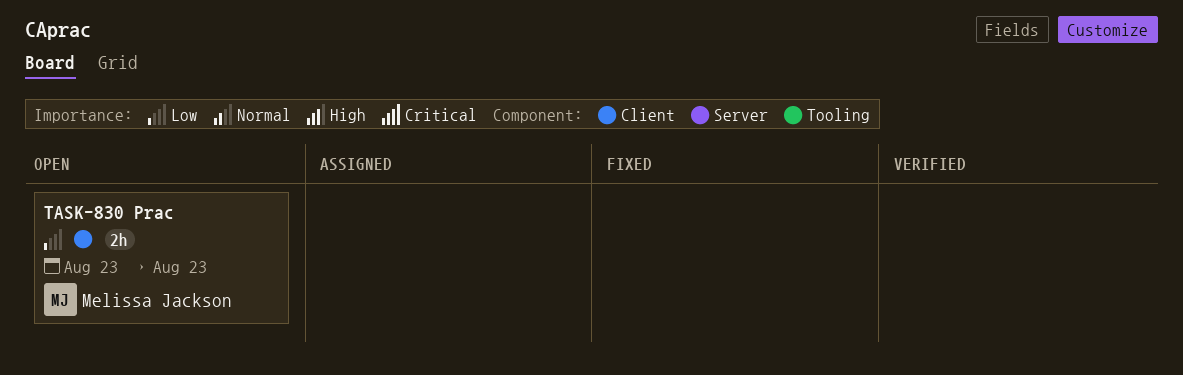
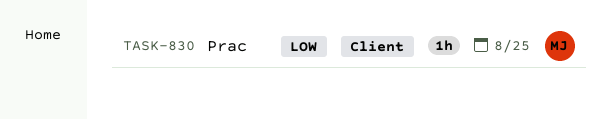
TASK-830, estimate: 2h -> 1h
TASK-830, due: Aug 23 -> Aug 25

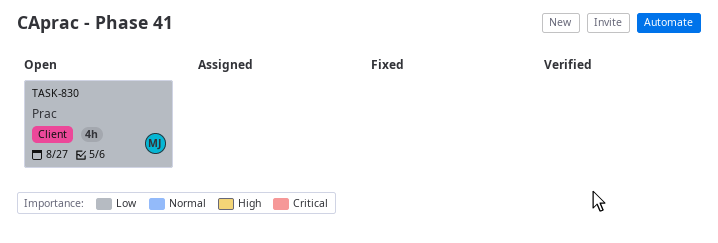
TASK-830, estimate: 1h -> 4h
TASK-830, due: Aug 25 -> Aug 27

